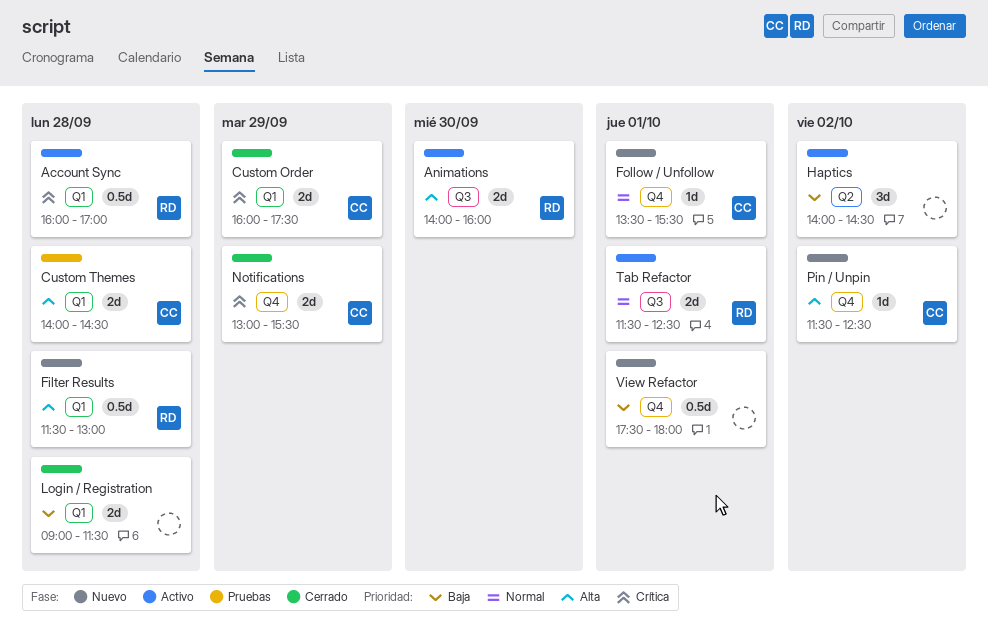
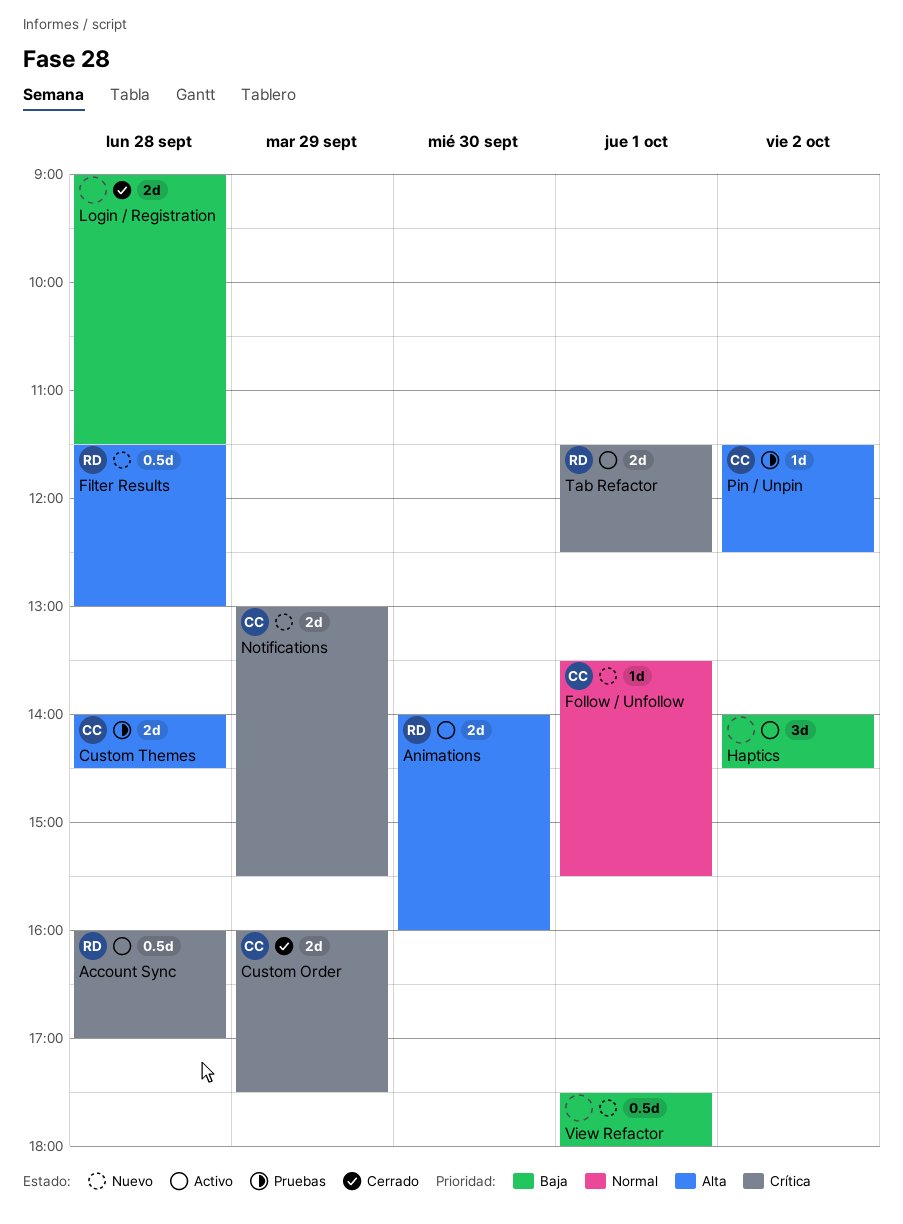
Notifications, status: Cerrado -> Nuevo
Pin / Unpin, status: Nuevo -> Pruebas
Tab Refactor, priority: Normal -> Crítica

